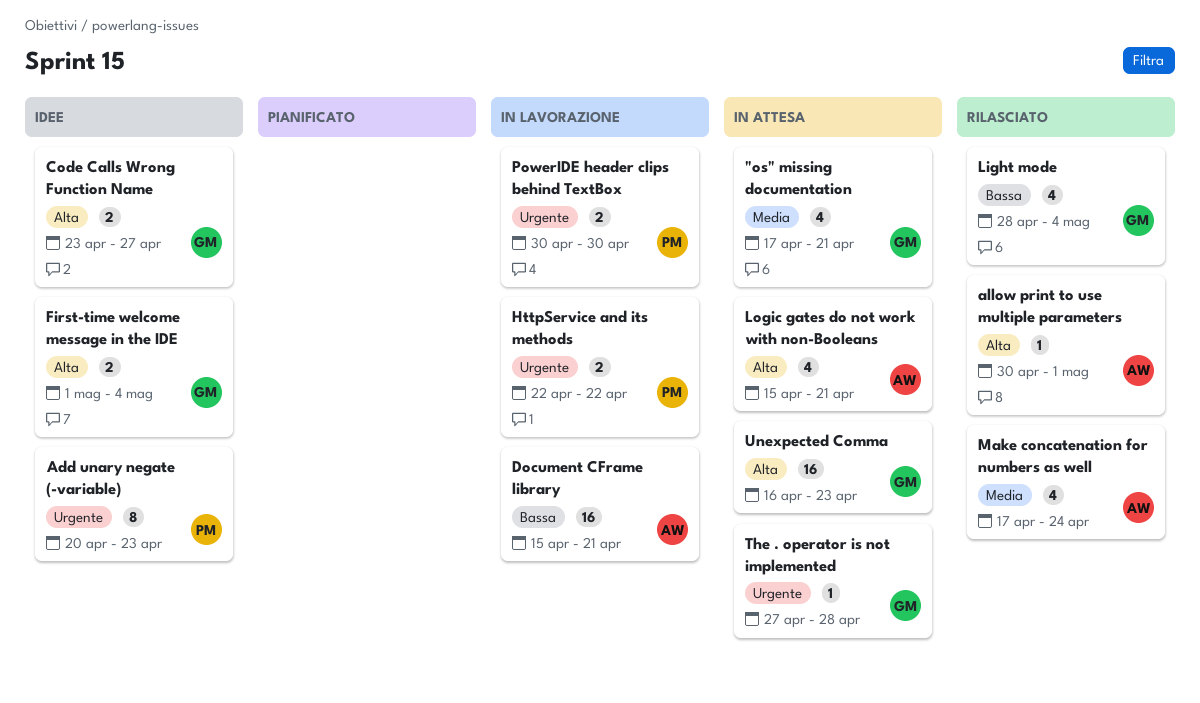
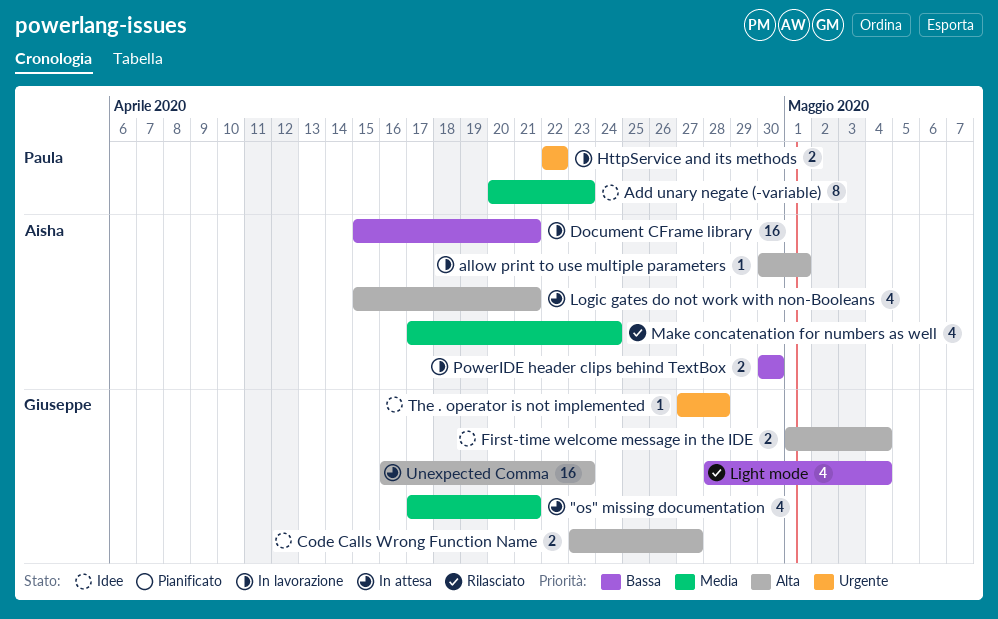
Add unary negate (-variable), priority: Urgente -> Media
allow print to use multiple parameters, status: Rilasciato -> In lavorazione
PowerIDE header clips behind TextBox, owner: Paula -> Aisha
PowerIDE header clips behind TextBox, priority: Urgente -> Bassa
The . operator is not implemented, status: In attesa -> Idee

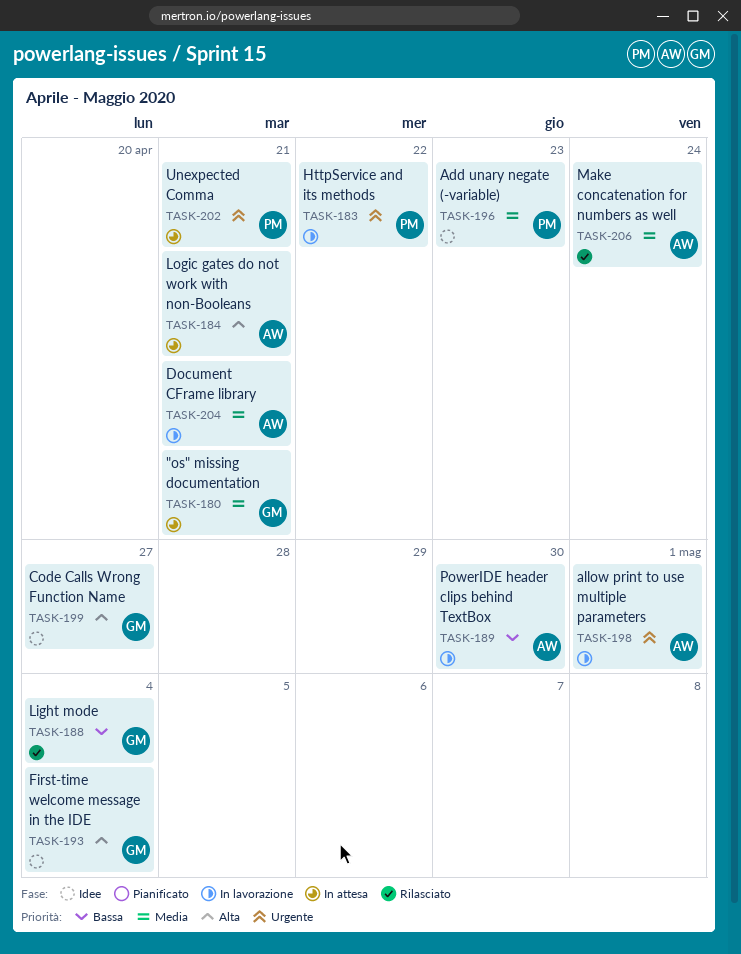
allow print to use multiple parameters, priority: Alta -> Urgente
Document CFrame library, priority: Bassa -> Media
The . operator is not implemented: present -> none
Unexpected Comma, owner: Giuseppe -> Paula
Unexpected Comma, priority: Alta -> Urgente
Unexpected Comma, due: Apr 23 -> Apr 21

